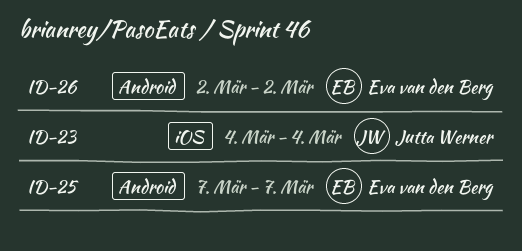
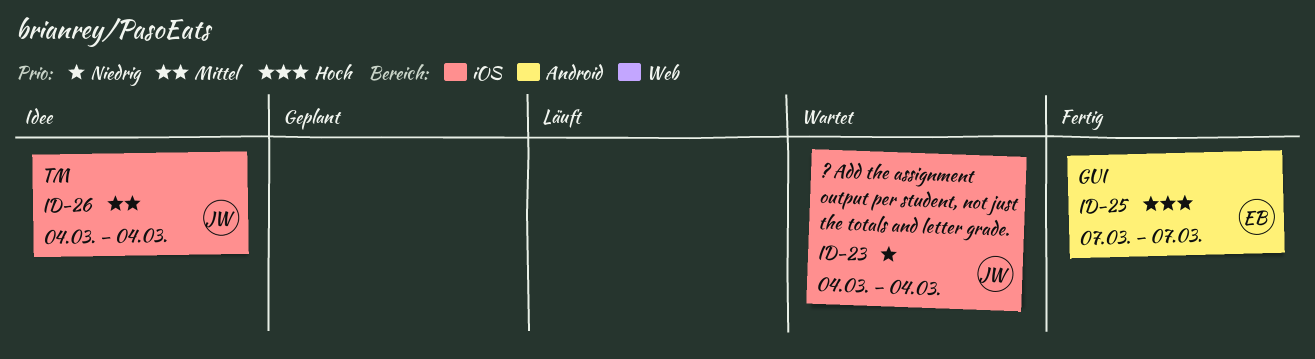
ID-26, owner: Eva van den Berg -> Jutta Werner
ID-26, label: Android -> iOS
ID-26, start: Mar 2 -> Mar 4
ID-26, due: Mar 2 -> Mar 4

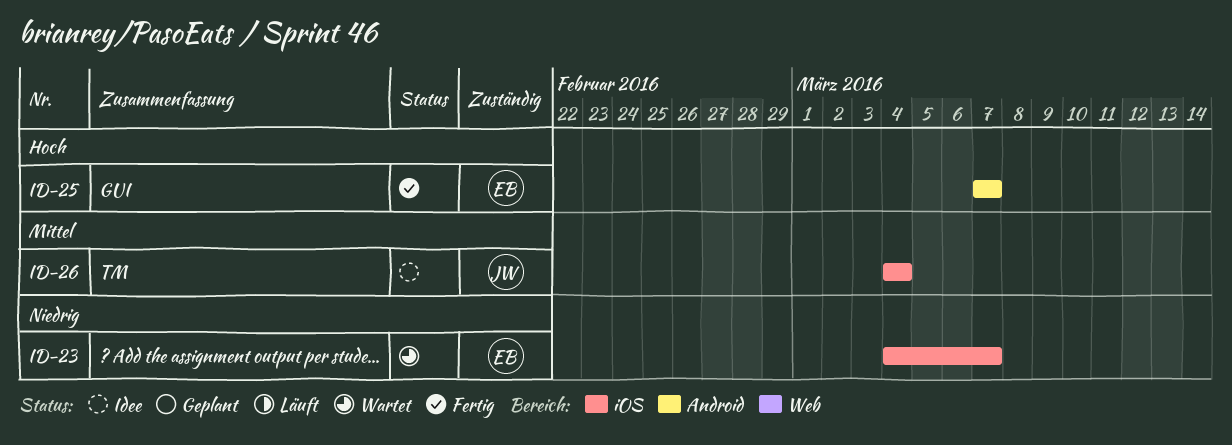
ID-23, owner: JW -> EB
ID-23, due: Mar 4 -> Mar 7

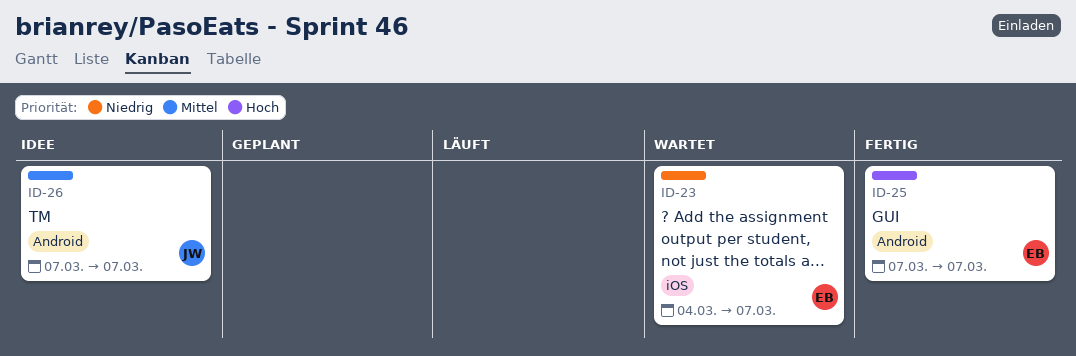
ID-26, label: iOS -> Android
ID-26, start: Mar 4 -> Mar 7
ID-26, due: Mar 4 -> Mar 7

